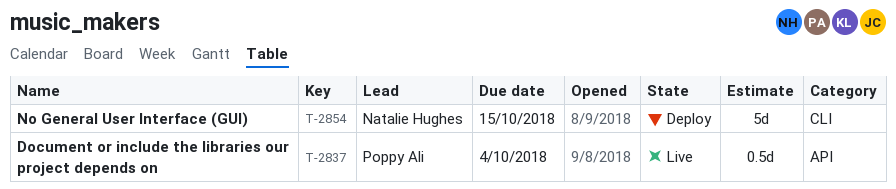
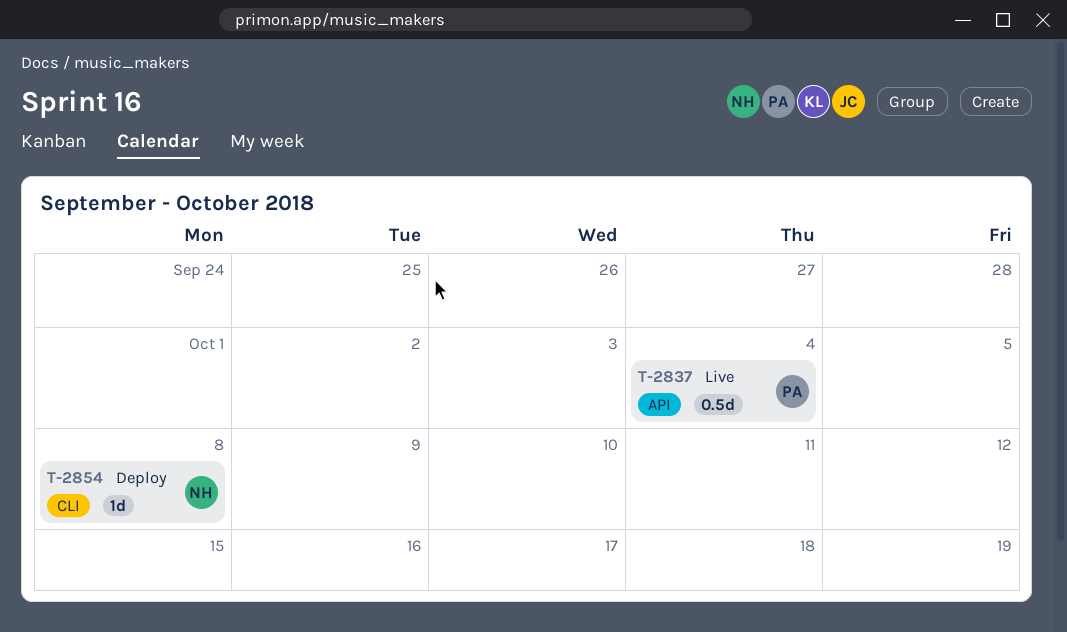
T-2854, estimate: 5d -> 1d
T-2854, due: Oct 15 -> Oct 8

